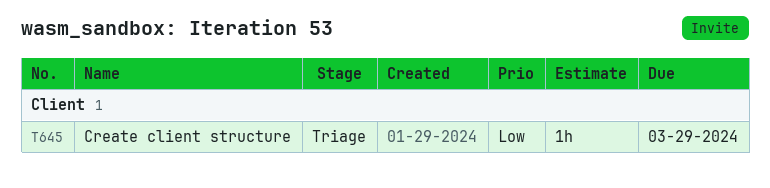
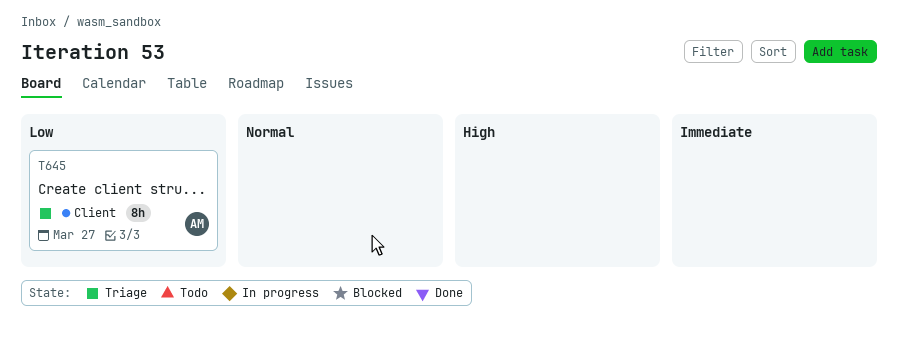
T645, estimate: 1h -> 8h
T645, due: Mar 29 -> Mar 27

